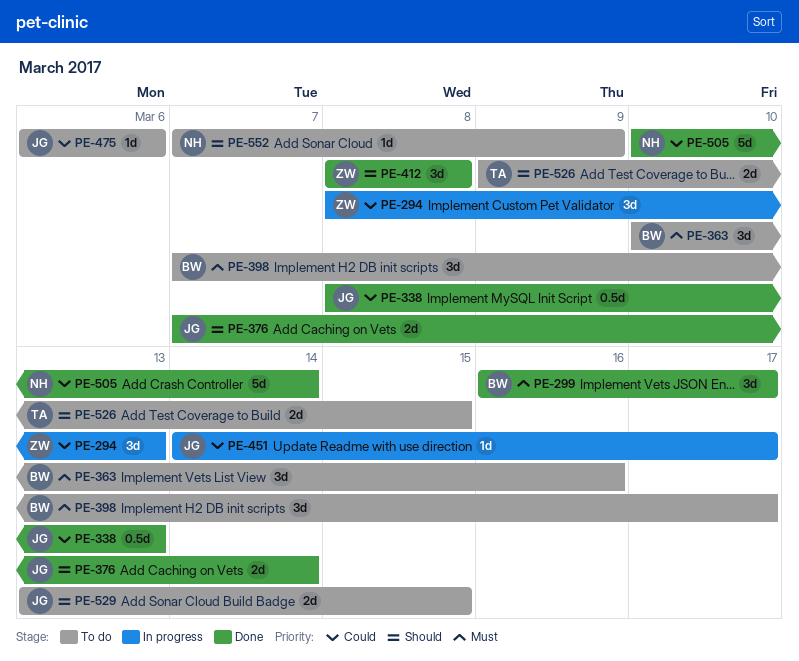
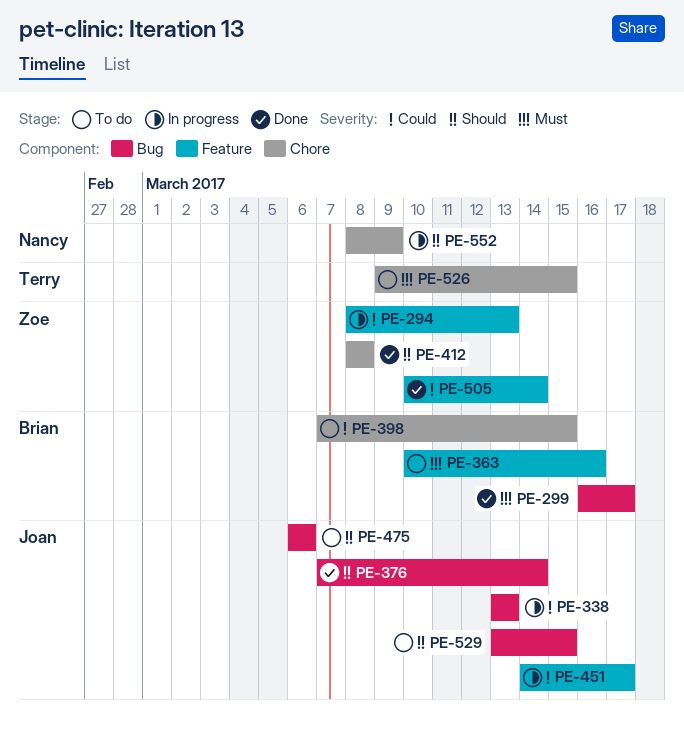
PE-338, status: Done -> In progress
PE-338, start: Mar 8 -> Mar 13
PE-398, priority: Must -> Could
PE-398, due: Mar 17 -> Mar 15
PE-475, priority: Could -> Should
PE-505, owner: Nancy -> Zoe
PE-526, priority: Should -> Must
PE-552, status: To do -> In progress
PE-552, start: Mar 7 -> Mar 8

